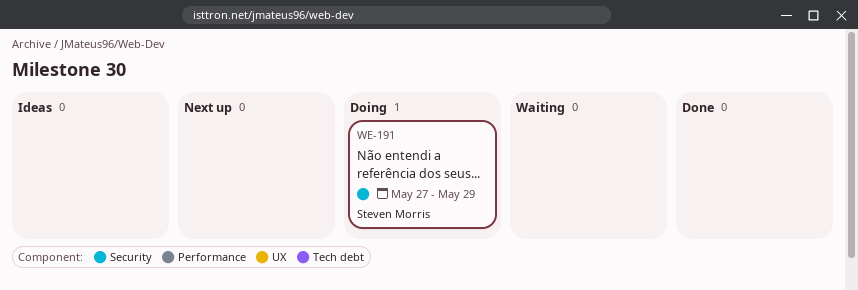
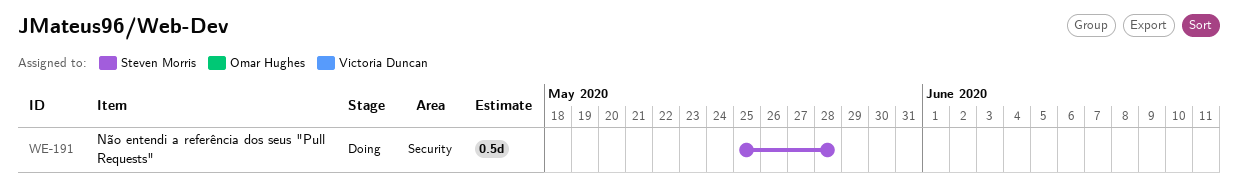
WE-191, start: May 27 -> May 25
WE-191, due: May 29 -> May 28

